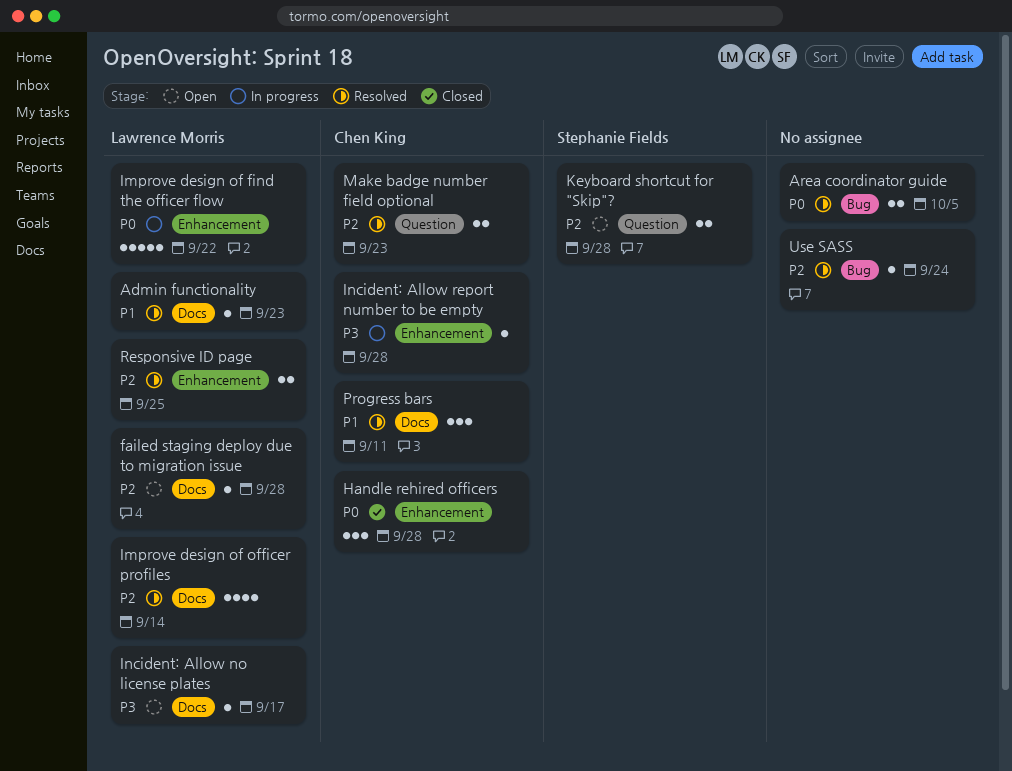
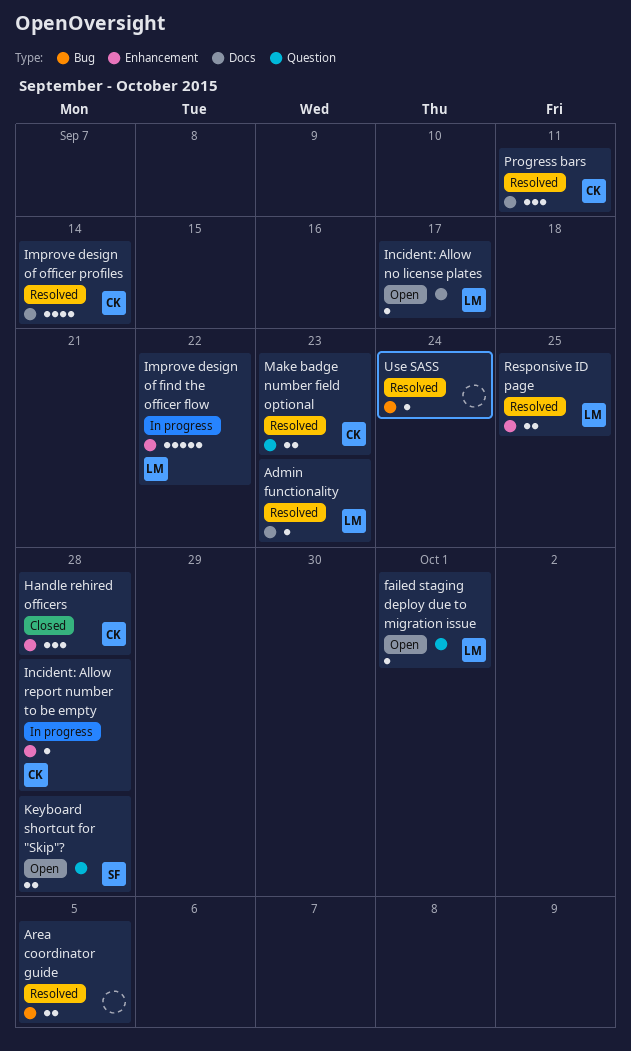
failed staging deploy due to migration issue, label: Docs -> Question
failed staging deploy due to migration issue, due: Sep 28 -> Oct 1
Improve design of officer profiles, owner: Lawrence Morris -> Chen King

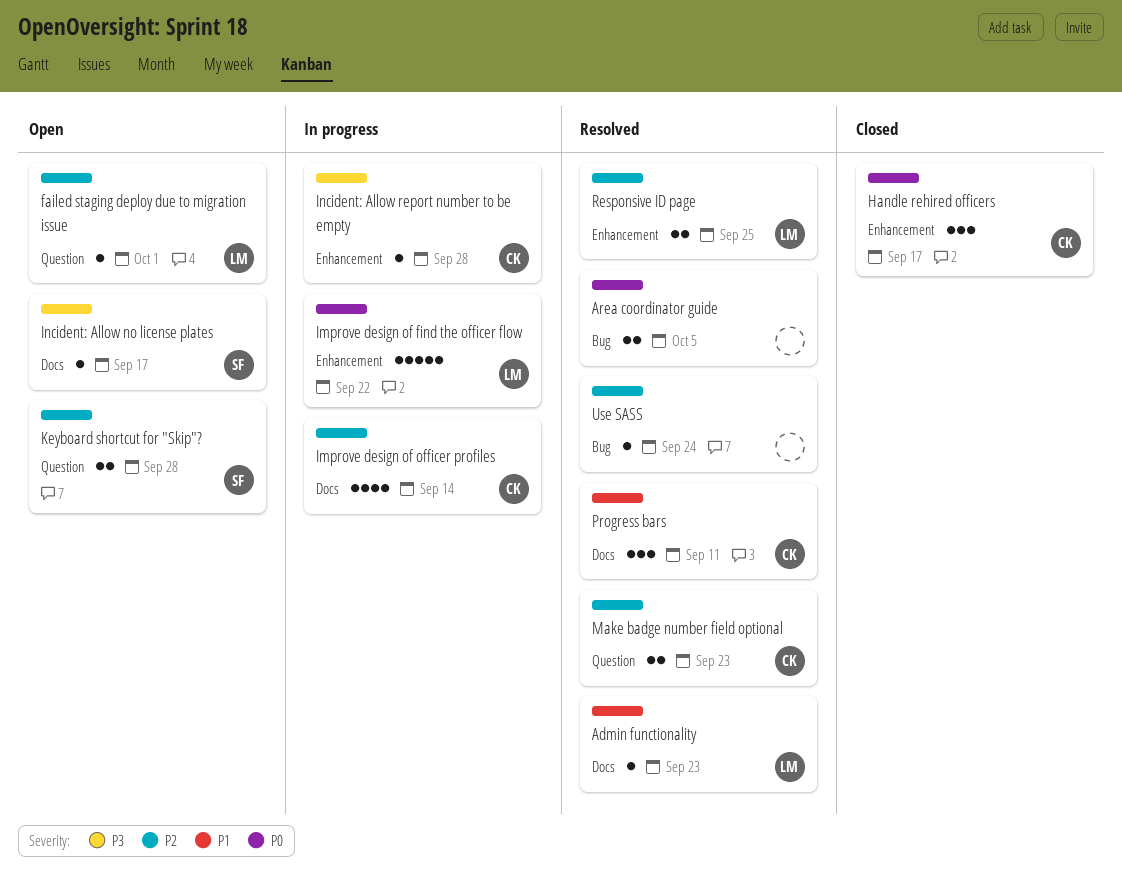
Handle rehired officers, due: Sep 28 -> Sep 17
Improve design of officer profiles, status: Resolved -> In progress
Incident: Allow no license plates, owner: LM -> SF

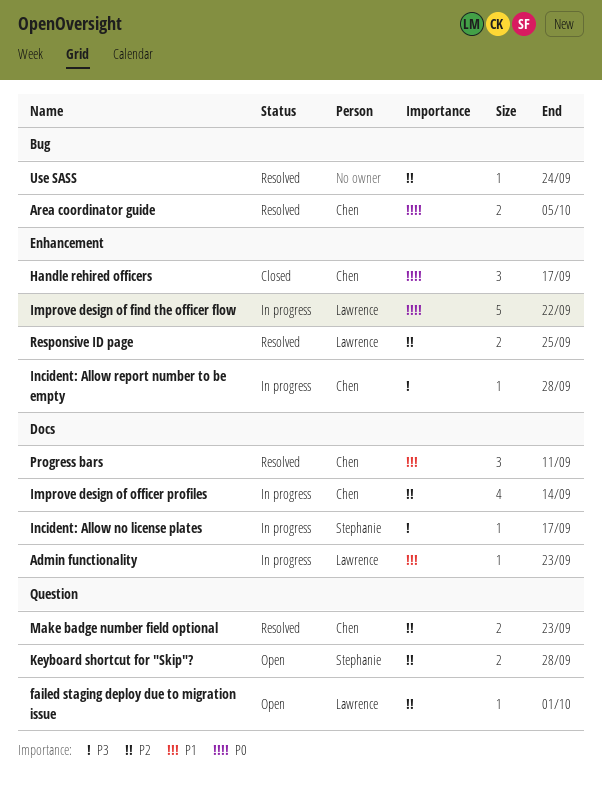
Admin functionality, status: Resolved -> In progress
Area coordinator guide, owner: none -> Chen
Incident: Allow no license plates, status: Open -> In progress

